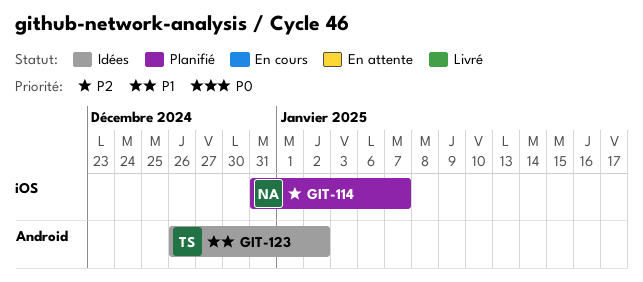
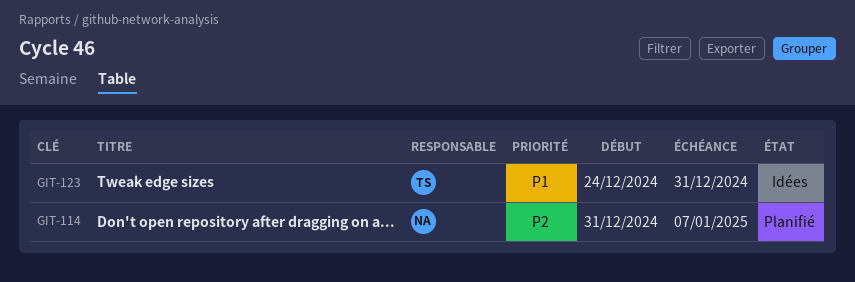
GIT-123, start: Dec 26 -> Dec 24
GIT-123, due: Jan 2 -> Dec 31

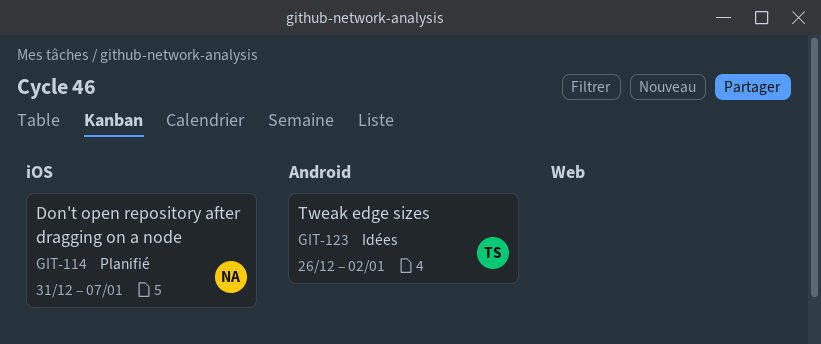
GIT-123, start: Dec 24 -> Dec 26
GIT-123, due: Dec 31 -> Jan 2

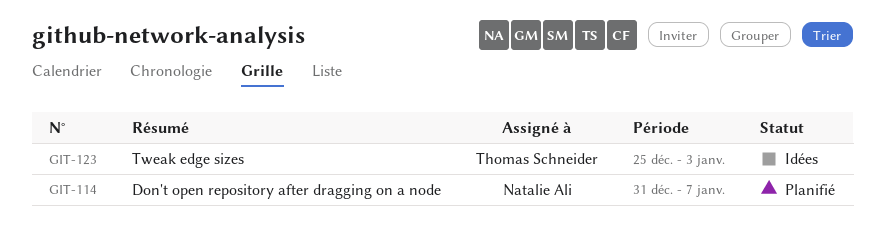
GIT-123, start: Dec 26 -> Dec 25
GIT-123, due: Jan 2 -> Jan 3

